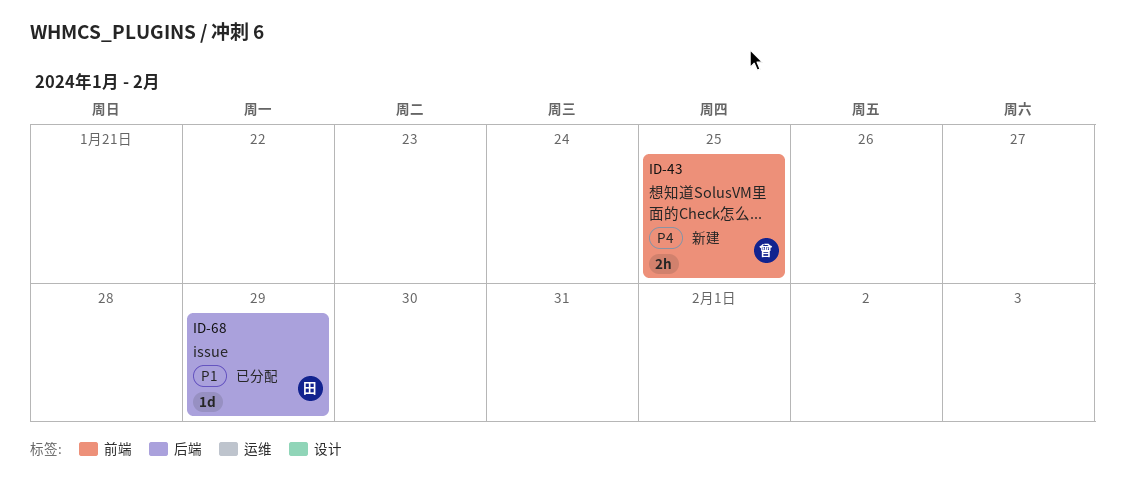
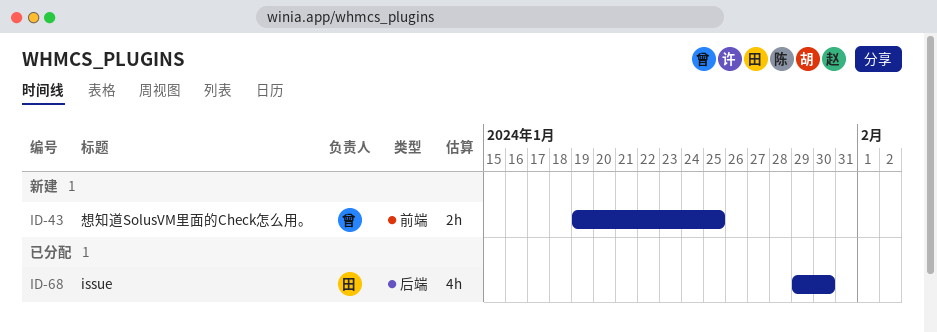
ID-68, estimate: 1d -> 4h
ID-68, due: Jan 29 -> Jan 30

